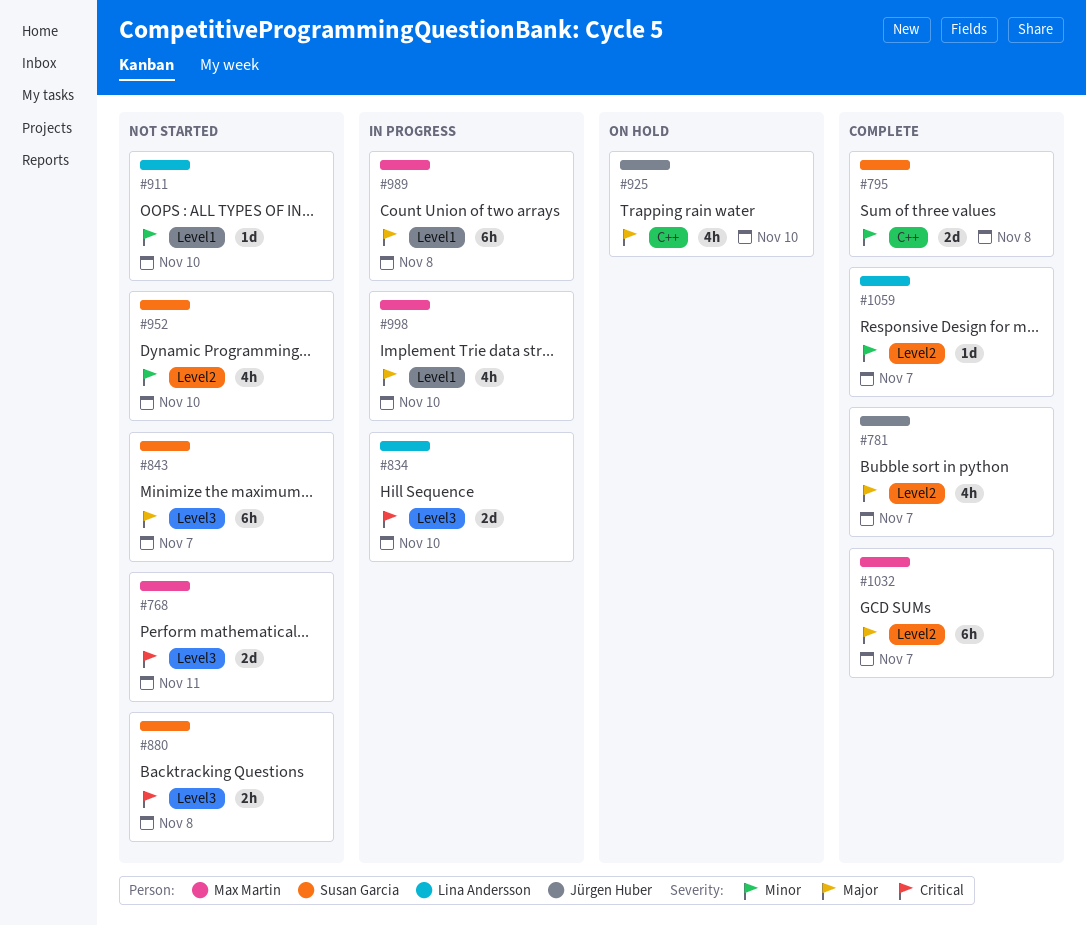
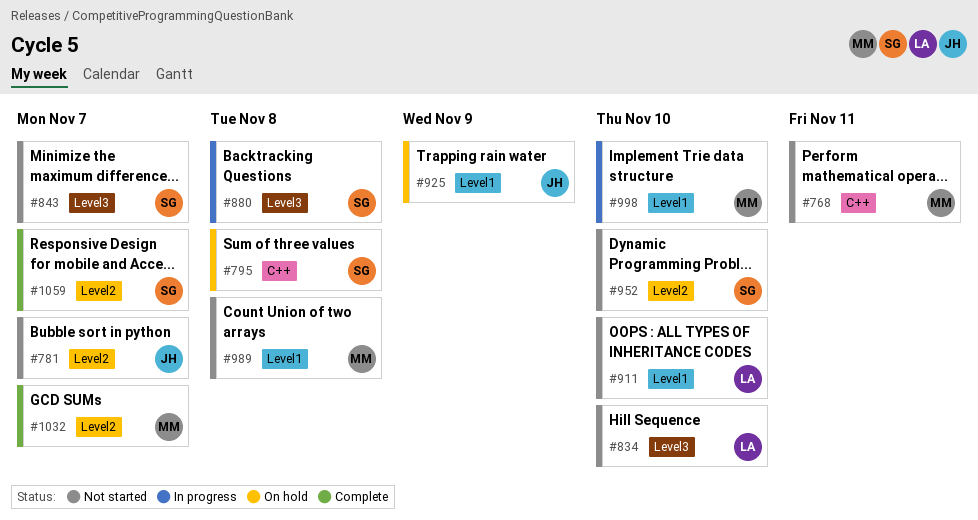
#768, label: Level3 -> C++
#781, status: Complete -> Not started
#795, status: Complete -> On hold
#834, status: In progress -> Not started
#880, status: Not started -> In progress
#925, label: C++ -> Level1
#925, due: Nov 10 -> Nov 9
#989, status: In progress -> Not started
#1059, owner: Lina Andersson -> Susan Garcia

